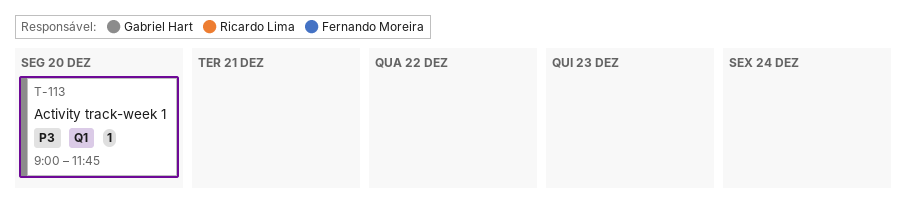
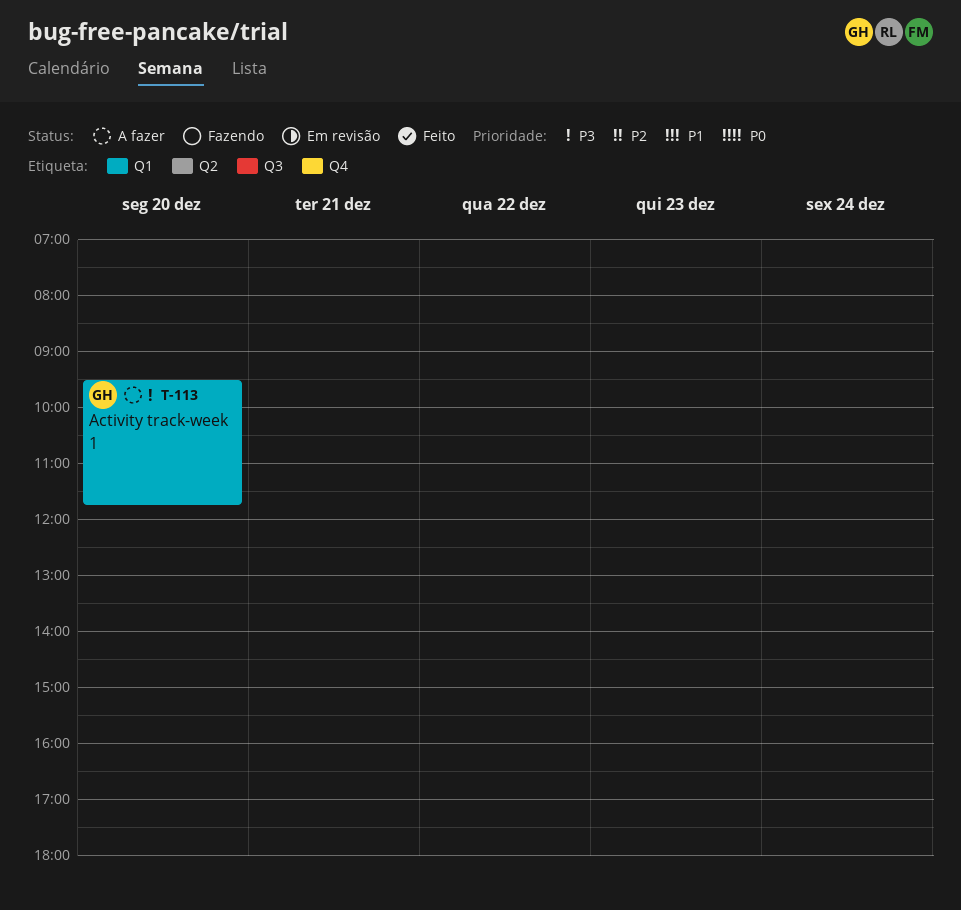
T-113, begins: 09:00 -> 09:30

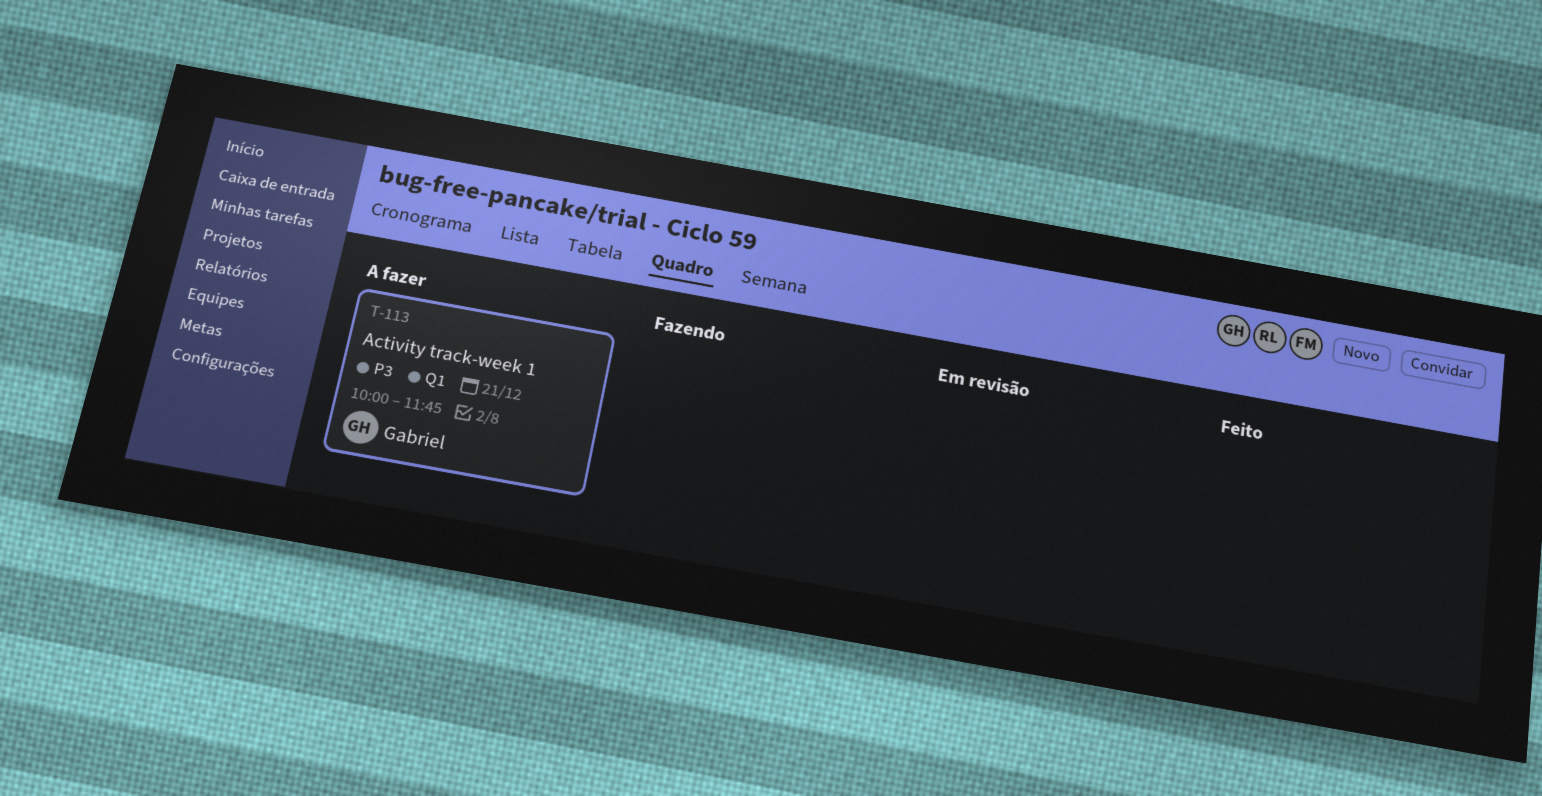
T-113, day: Dec 20 -> Dec 21
T-113, begins: 09:30 -> 10:00

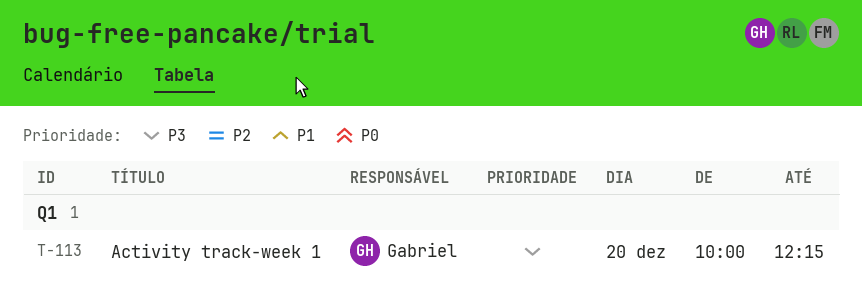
T-113, day: Dec 21 -> Dec 20
T-113, ends: 11:45 -> 12:15

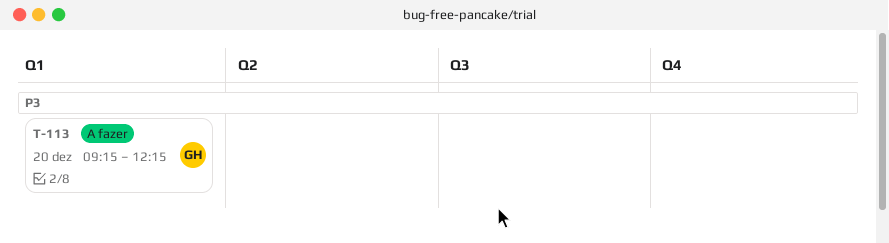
T-113, begins: 10:00 -> 09:15

